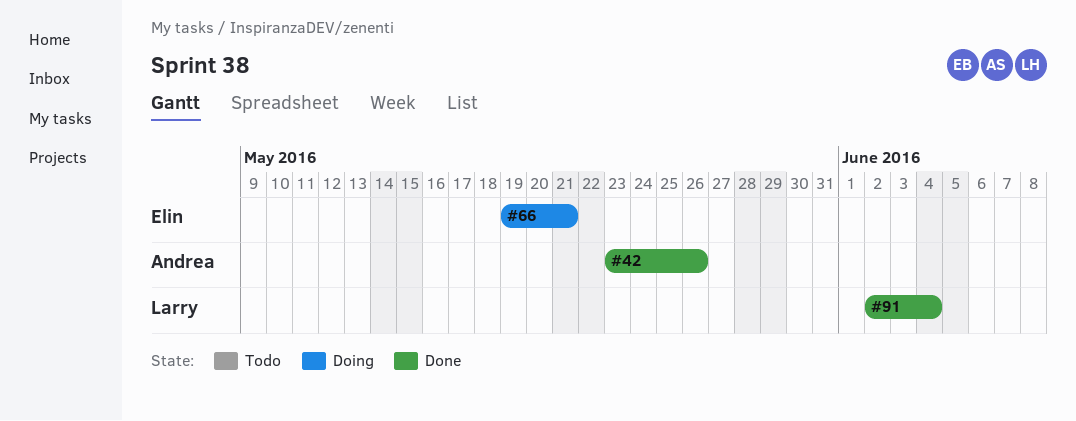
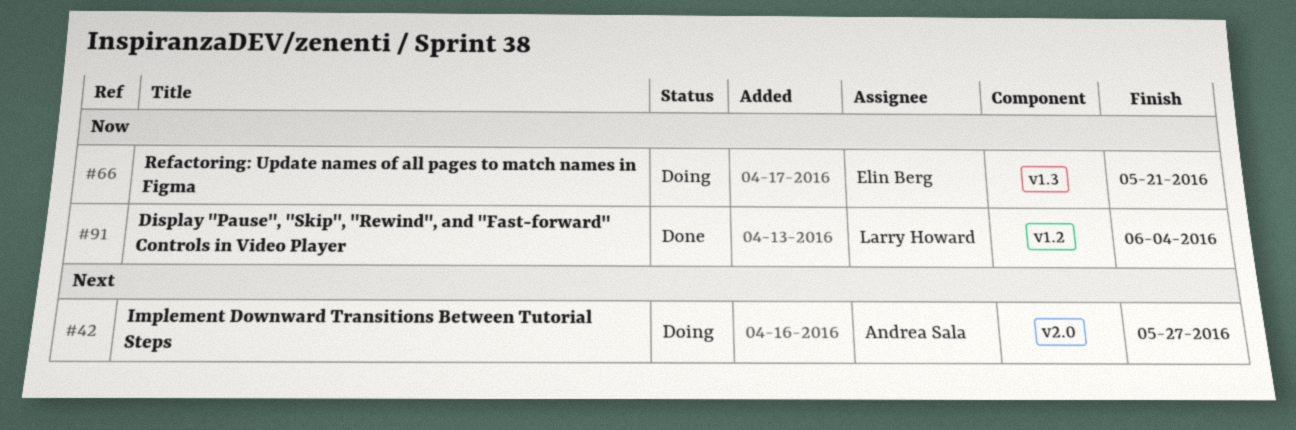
#42, status: Done -> Doing
#42, due: May 26 -> May 27

